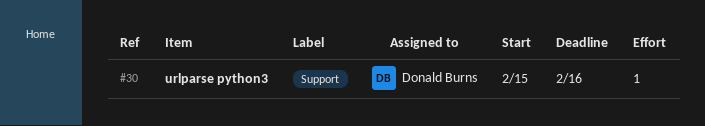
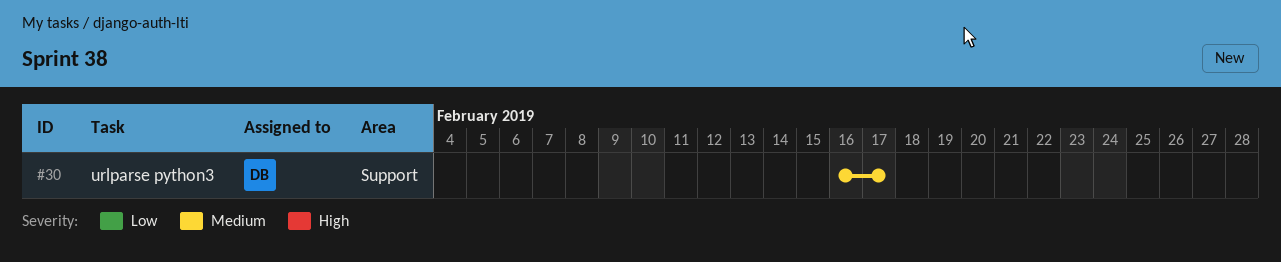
#30, start: Feb 15 -> Feb 16
#30, due: Feb 16 -> Feb 17

